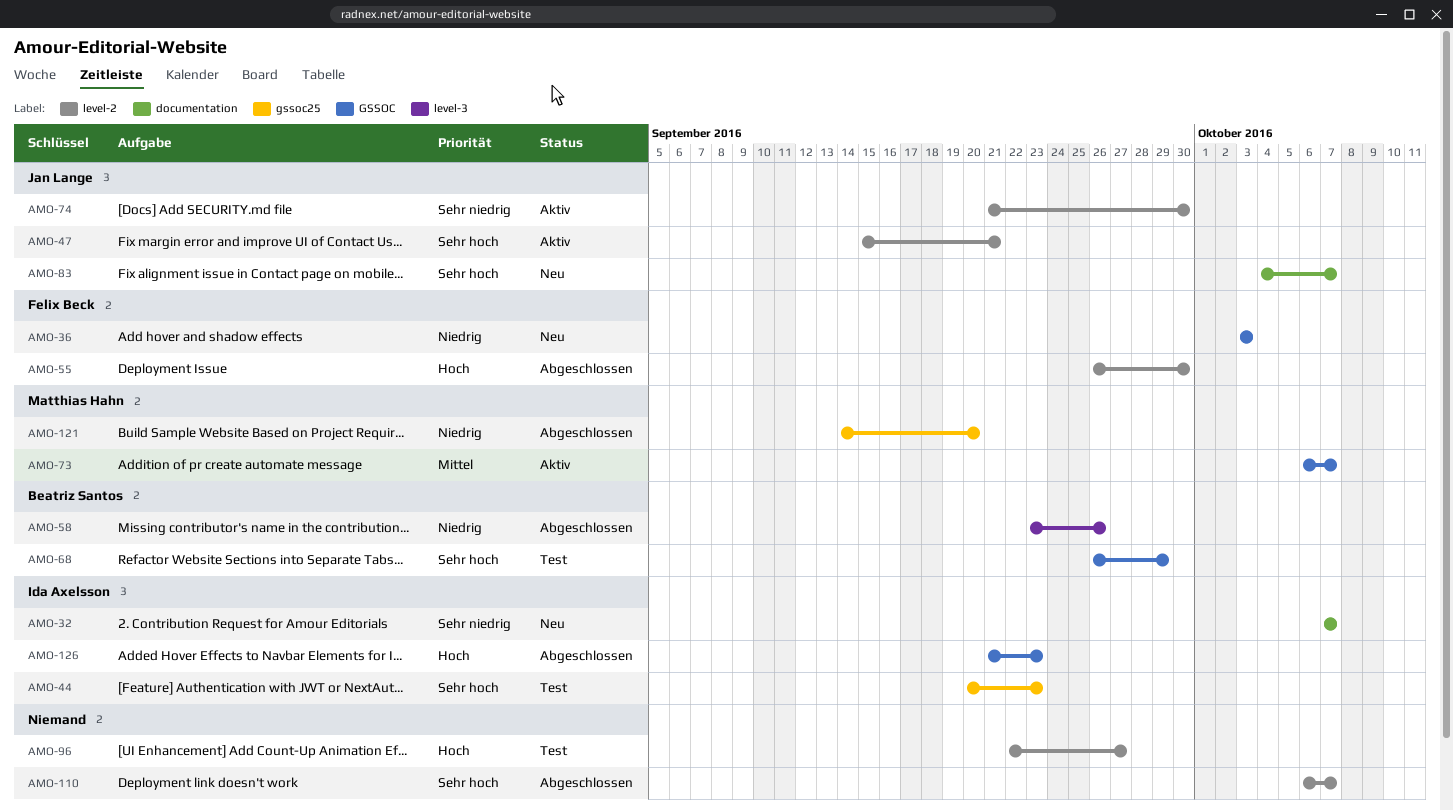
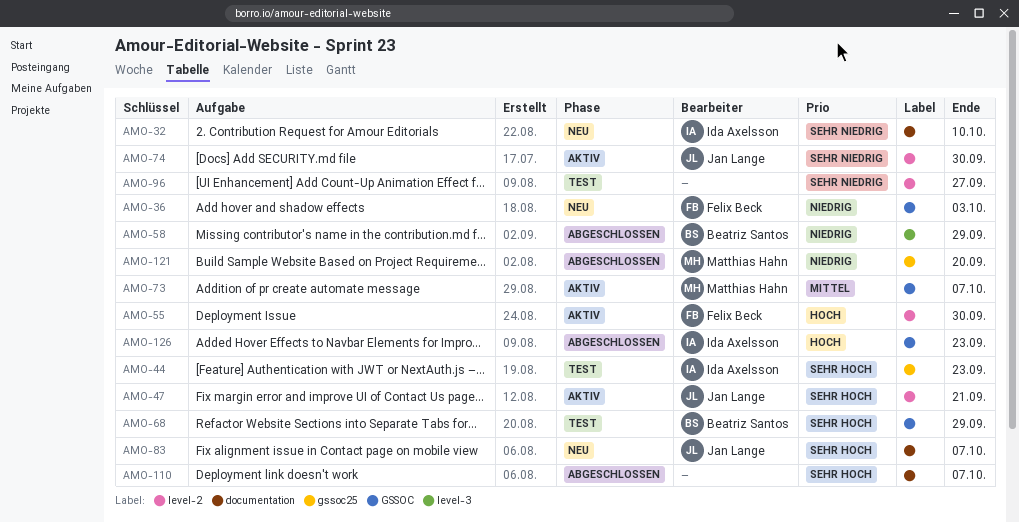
AMO-32, due: Oct 7 -> Oct 10
AMO-55, status: Abgeschlossen -> Aktiv
AMO-58, due: Sep 26 -> Sep 29
AMO-96, priority: Hoch -> Sehr niedrig
AMO-110, label: level-2 -> documentation

